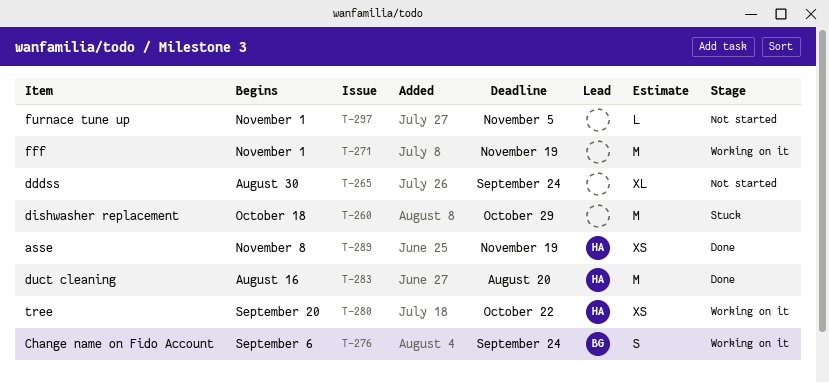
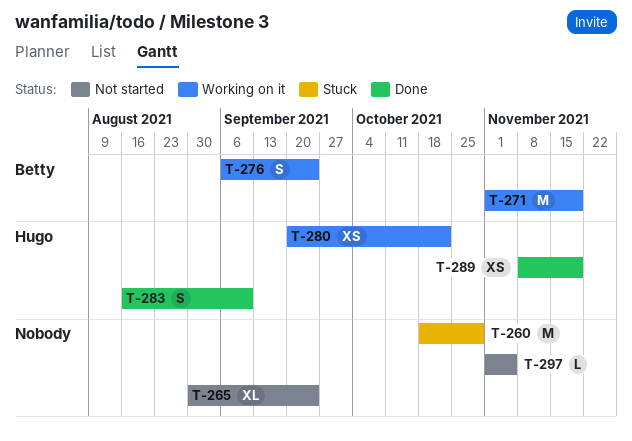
T-271, owner: none -> Betty
T-283, estimate: M -> S
T-283, due: Aug 20 -> Sep 10

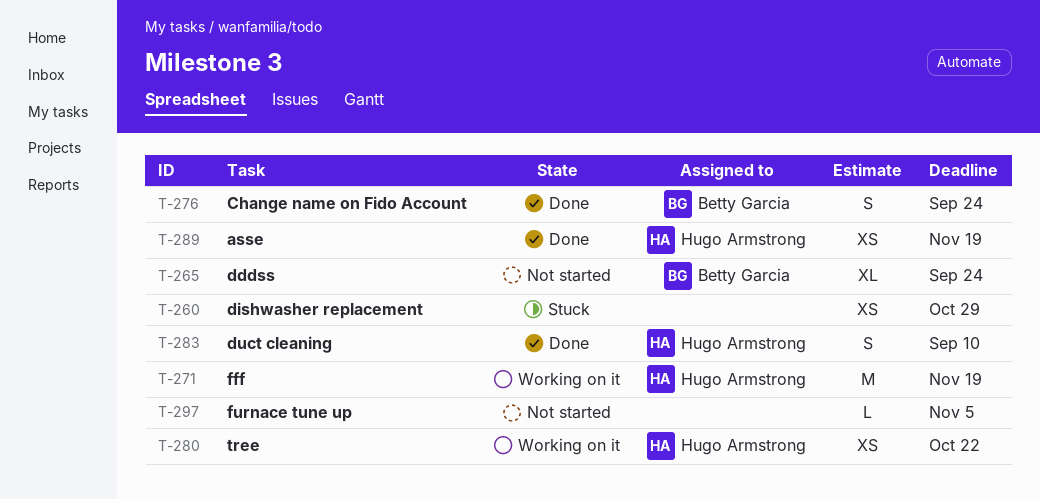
T-260, estimate: M -> XS
T-265, owner: none -> Betty Garcia
T-271, owner: Betty Garcia -> Hugo Armstrong
T-276, status: Working on it -> Done

